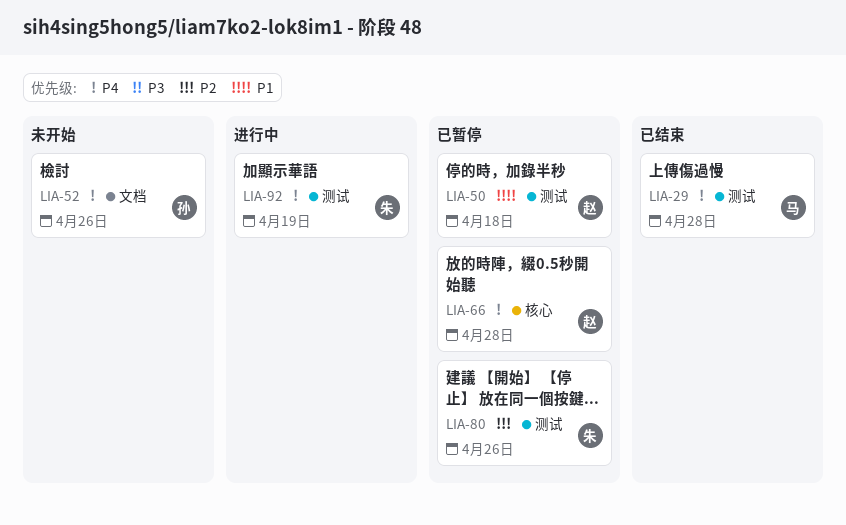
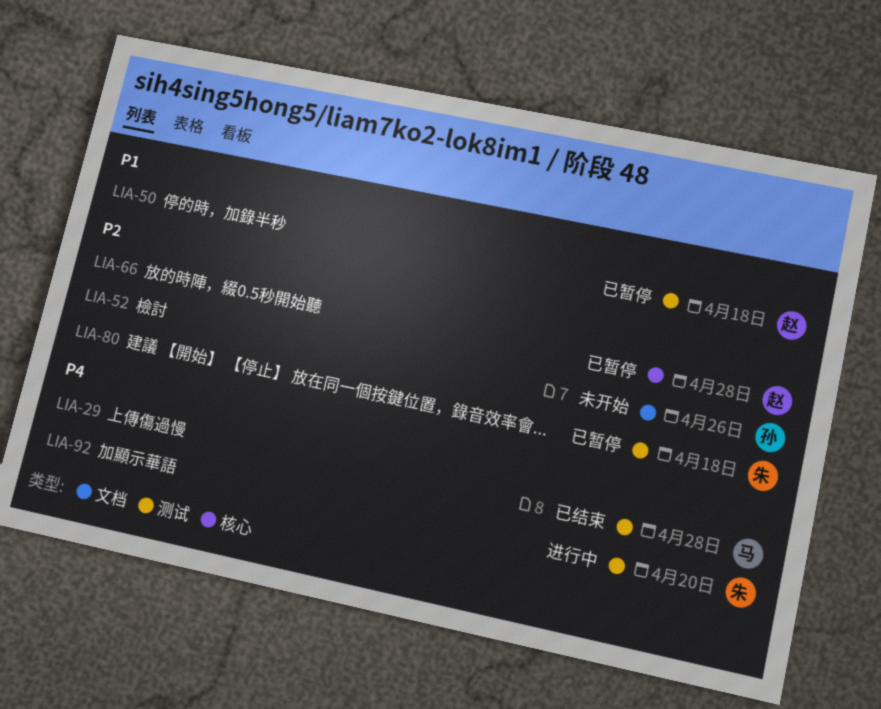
LIA-52, priority: P4 -> P2
LIA-66, priority: P4 -> P2
LIA-80, due: Apr 26 -> Apr 18
LIA-92, due: Apr 19 -> Apr 20

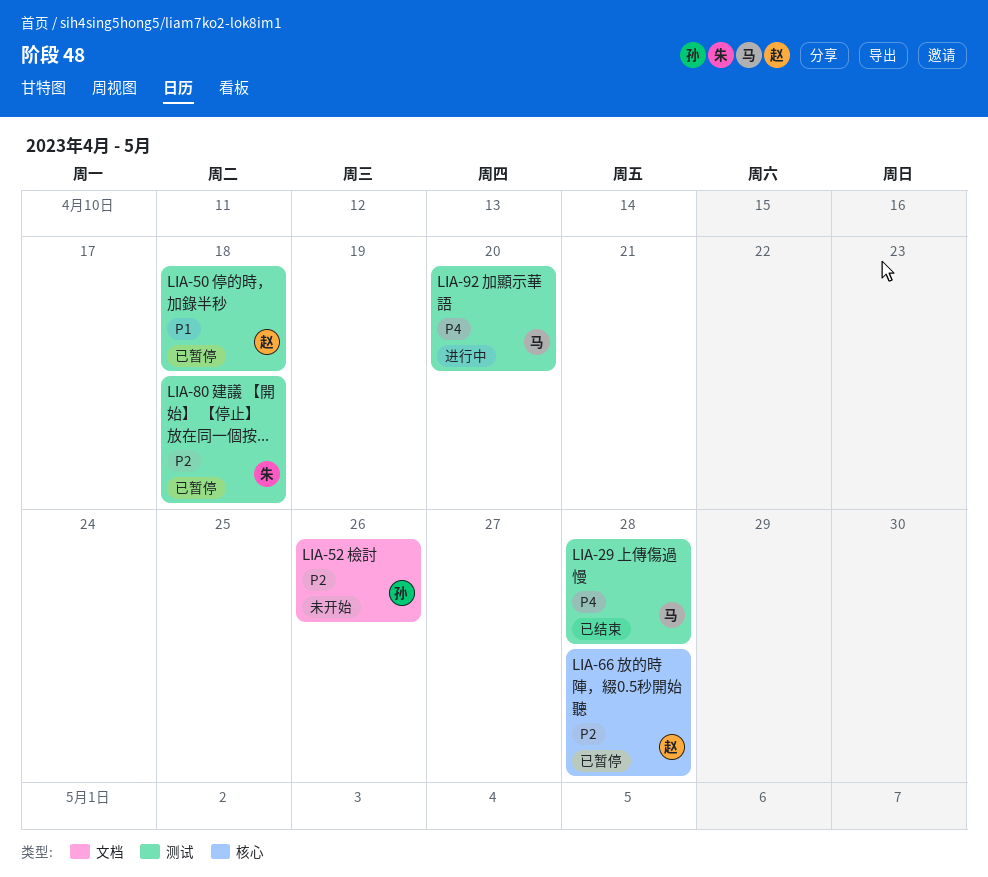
LIA-92, owner: 朱 -> 马

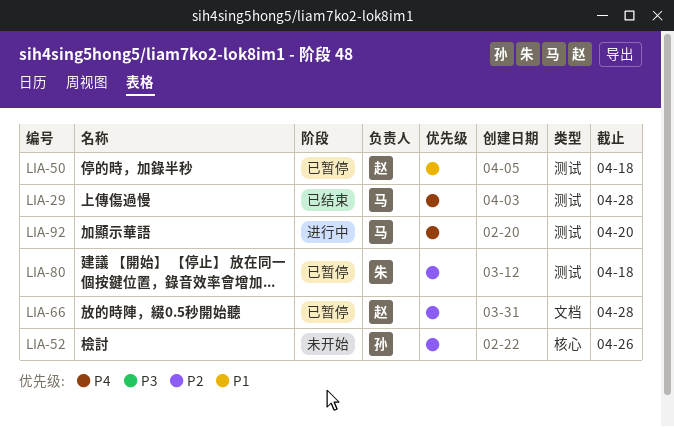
LIA-52, label: 文档 -> 核心
LIA-66, label: 核心 -> 文档

